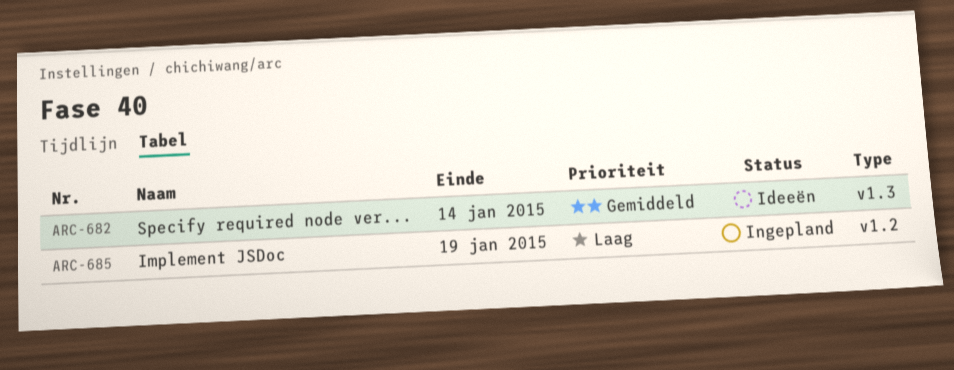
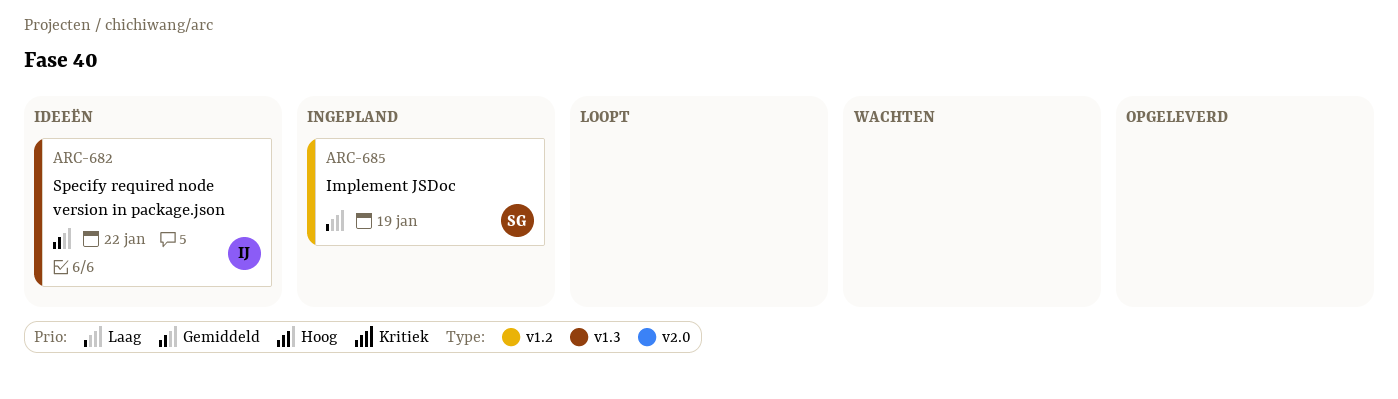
ARC-682, due: Jan 14 -> Jan 22

